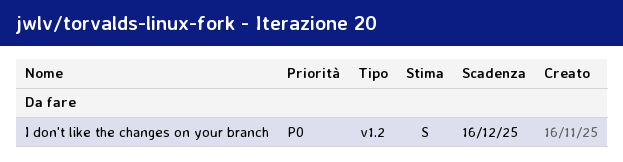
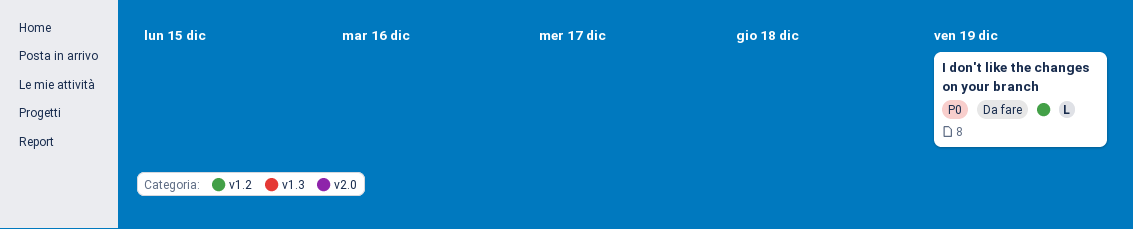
I don't like the changes on your branch, estimate: S -> L
I don't like the changes on your branch, due: Dec 16 -> Dec 19

